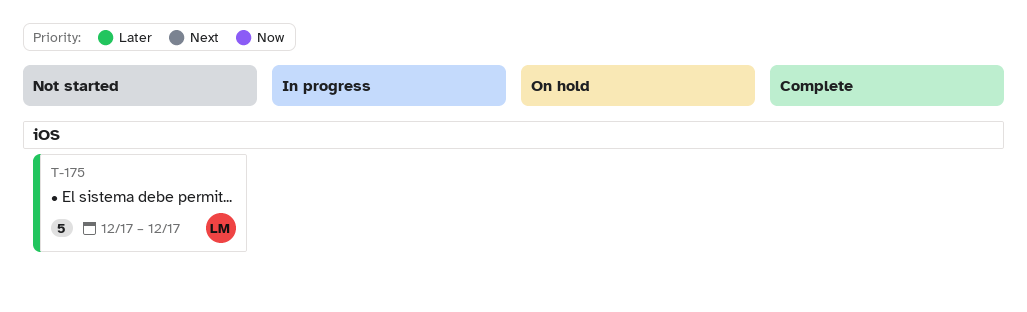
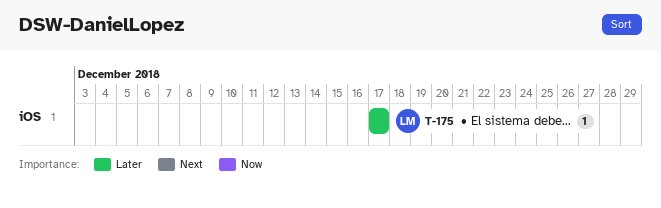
T-175, estimate: 5 -> 1

